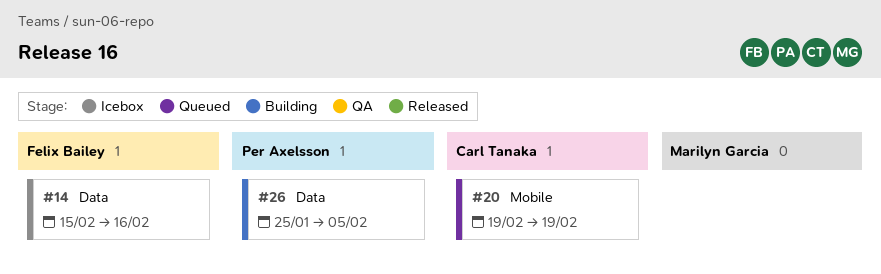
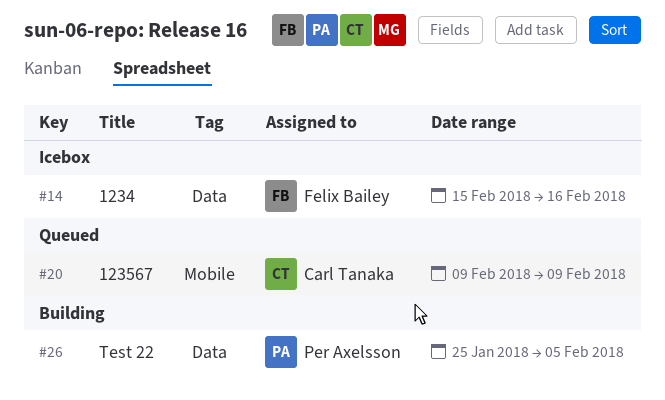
#20, start: Feb 19 -> Feb 9
#20, due: Feb 19 -> Feb 9

